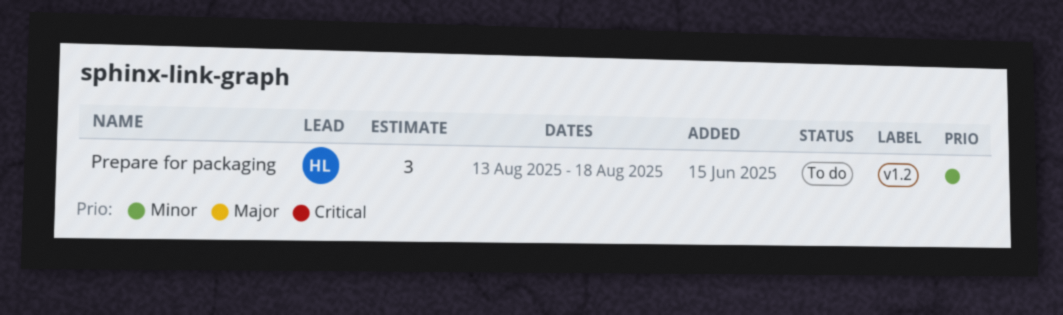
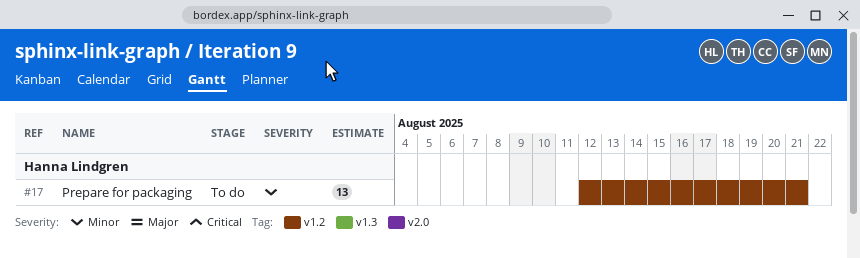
Prepare for packaging, estimate: 3 -> 13
Prepare for packaging, start: Aug 13 -> Aug 12
Prepare for packaging, due: Aug 18 -> Aug 21

